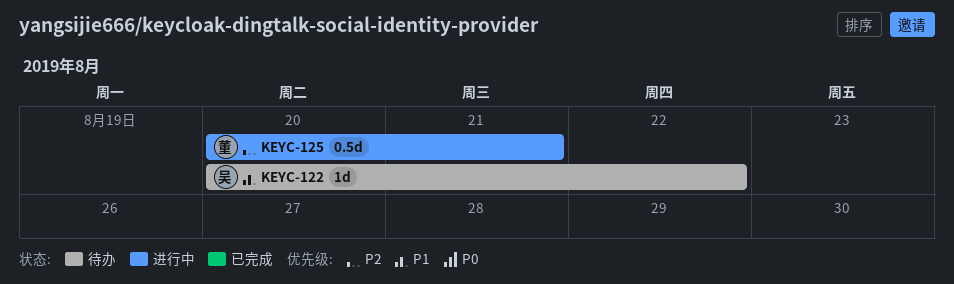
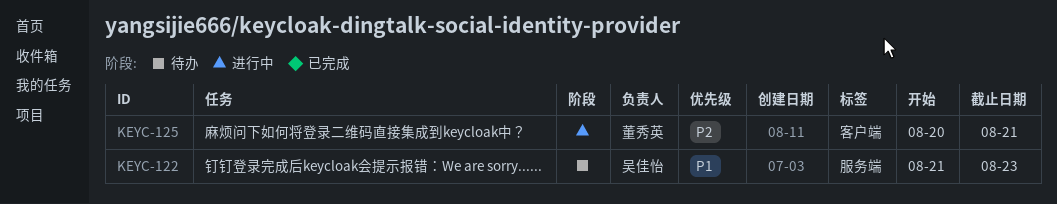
KEYC-122, start: Aug 20 -> Aug 21
KEYC-122, due: Aug 22 -> Aug 23

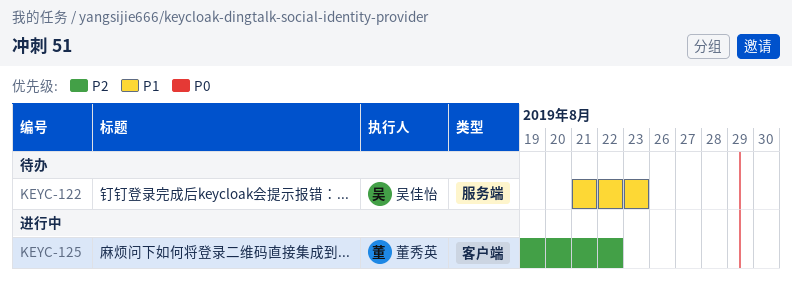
KEYC-125, start: Aug 20 -> Aug 19
KEYC-125, due: Aug 21 -> Aug 22

